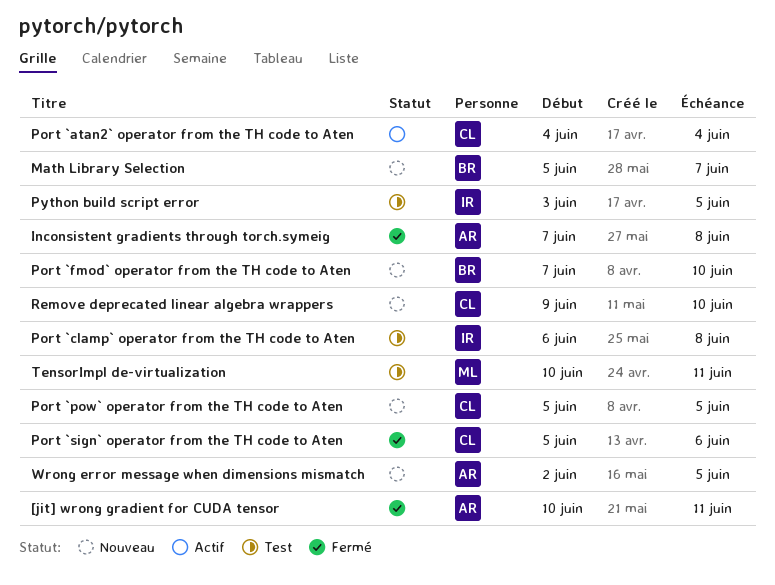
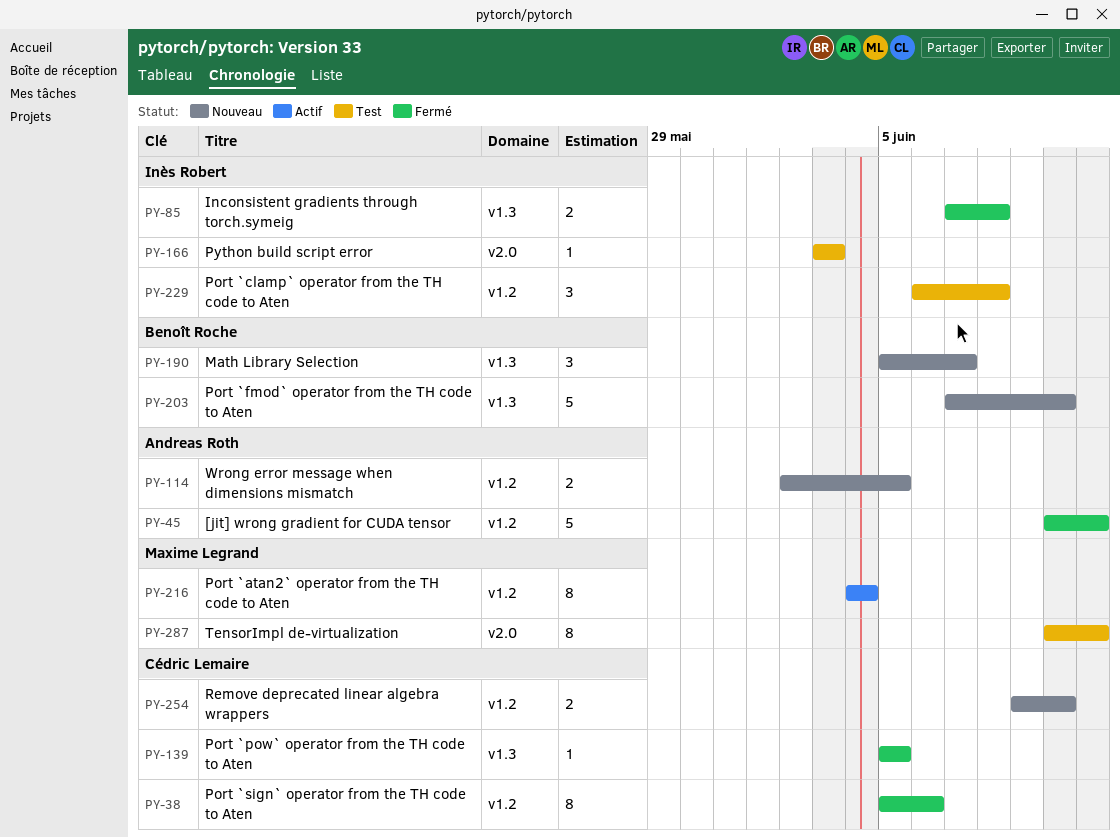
Inconsistent gradients through torch.symeig, owner: Andreas Roth -> Inès Robert
Port `atan2` operator from the TH code to Aten, owner: Cédric Lemaire -> Maxime Legrand
Port `pow` operator from the TH code to Aten, status: Nouveau -> Fermé
Python build script error, due: Jun 5 -> Jun 3

